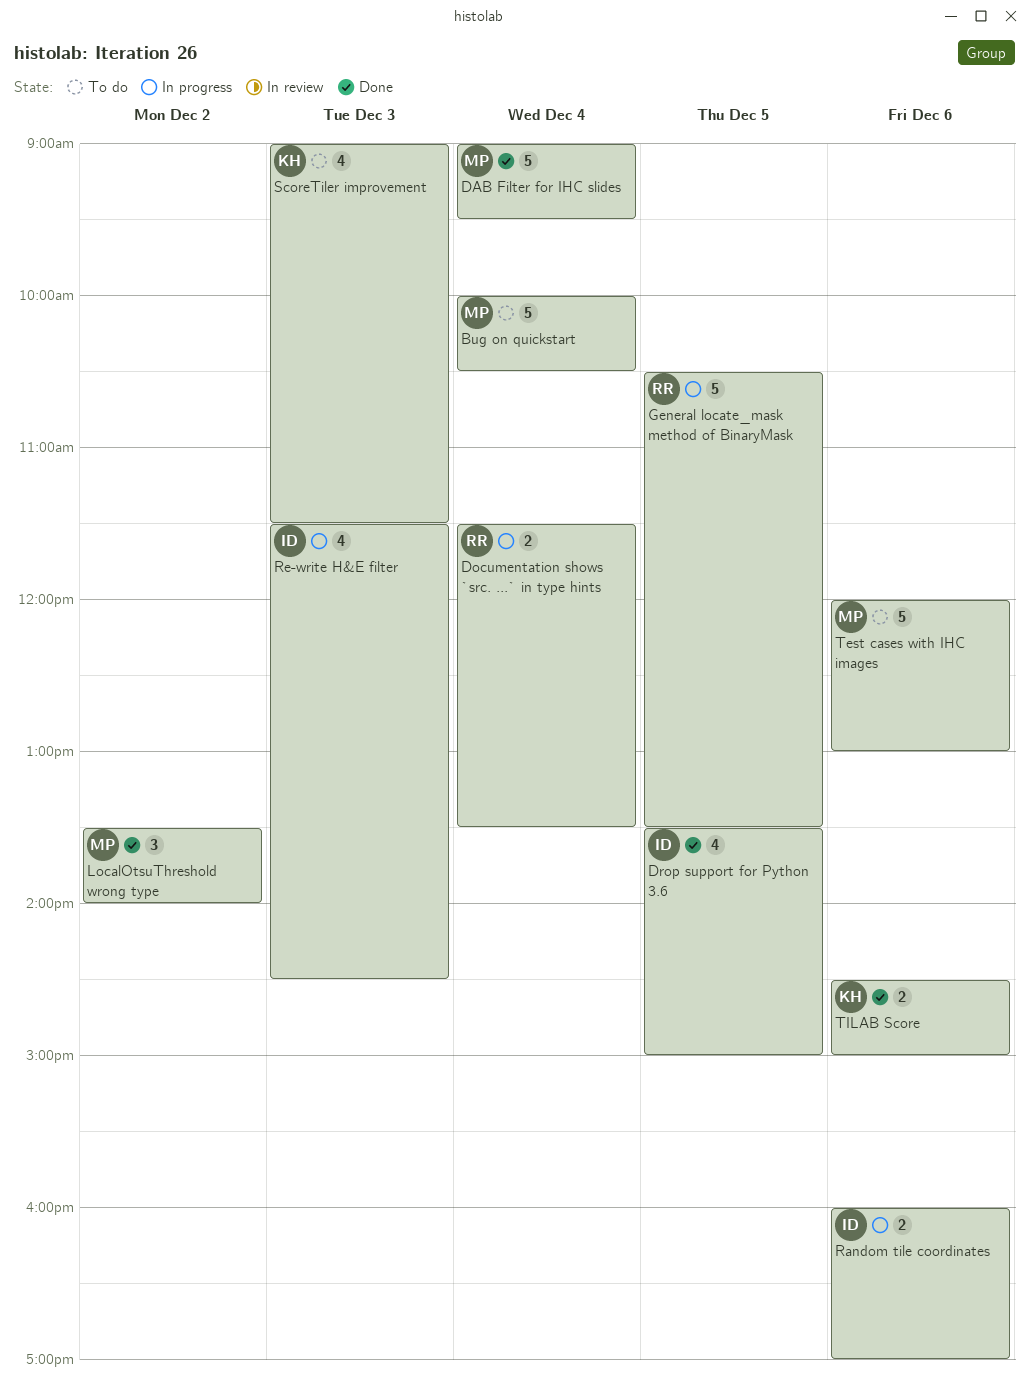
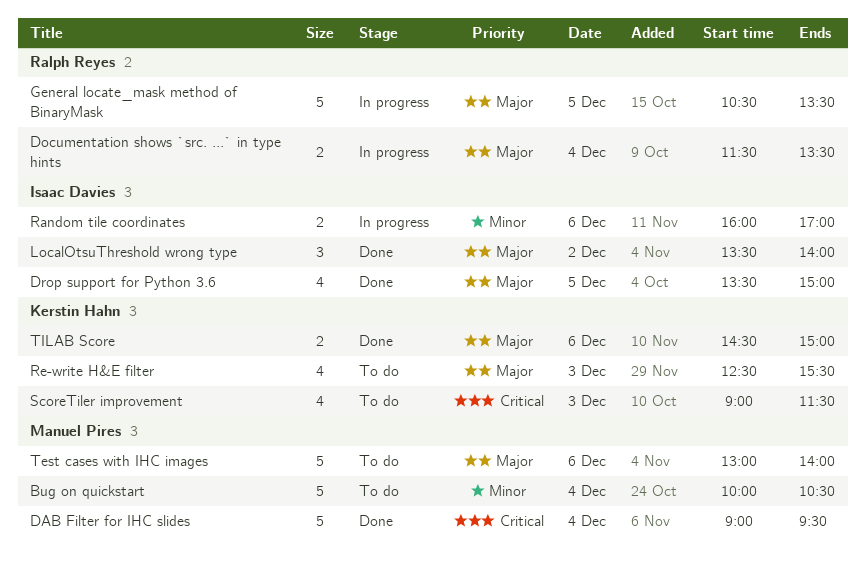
LocalOtsuThreshold wrong type, owner: Manuel Pires -> Isaac Davies
Re-write H&E filter, status: In progress -> To do
Re-write H&E filter, owner: Isaac Davies -> Kerstin Hahn
Re-write H&E filter, begins: 11:30 -> 12:30
Re-write H&E filter, ends: 14:30 -> 15:30
Test cases with IHC images, begins: 12:00 -> 13:00
Test cases with IHC images, ends: 13:00 -> 14:00

